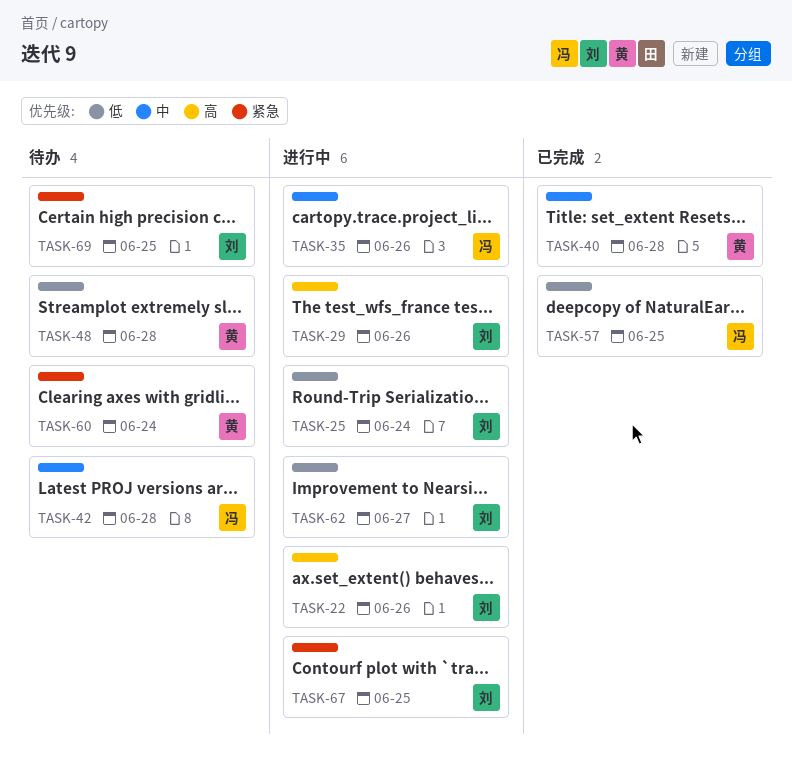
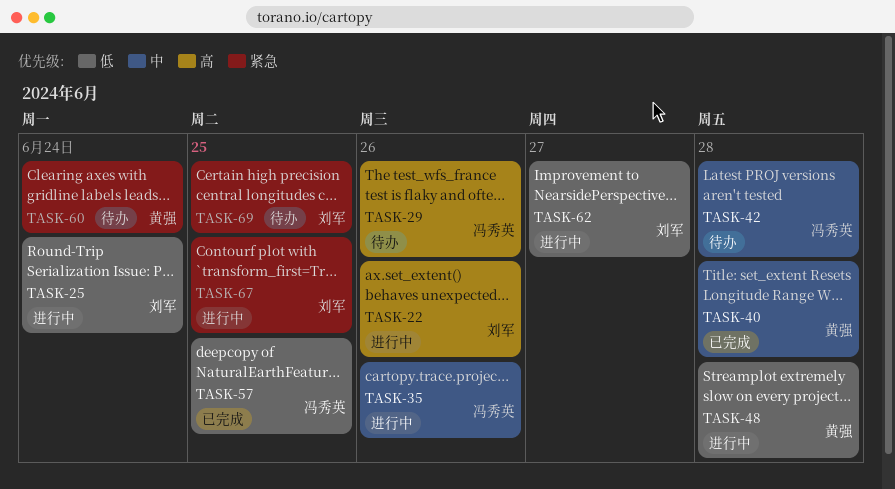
TASK-29, status: 进行中 -> 待办
TASK-29, owner: 刘军 -> 冯秀英
TASK-48, status: 待办 -> 进行中

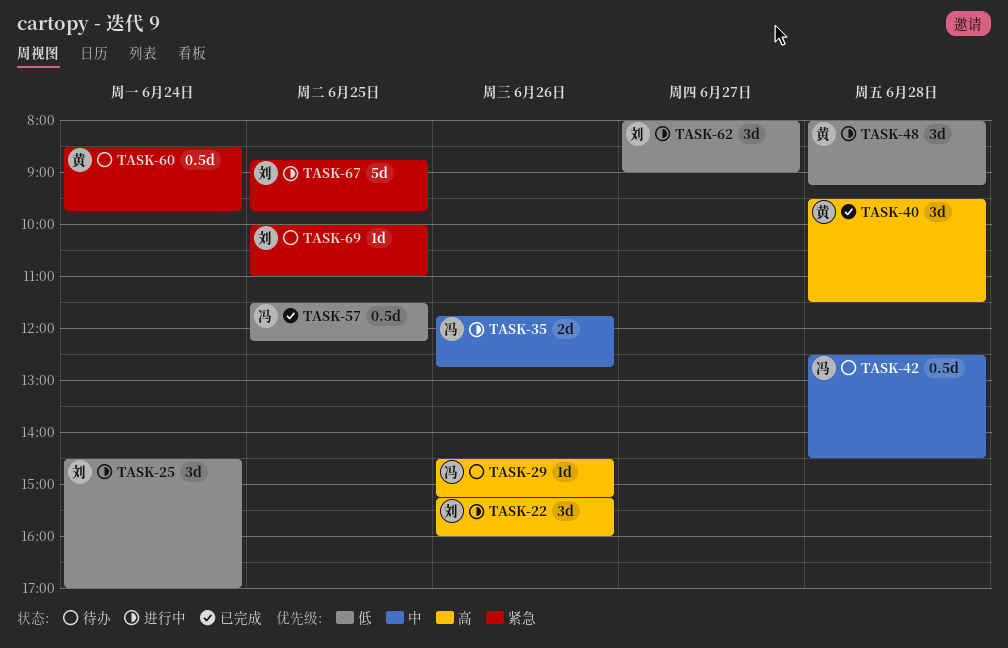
TASK-40, priority: 中 -> 高

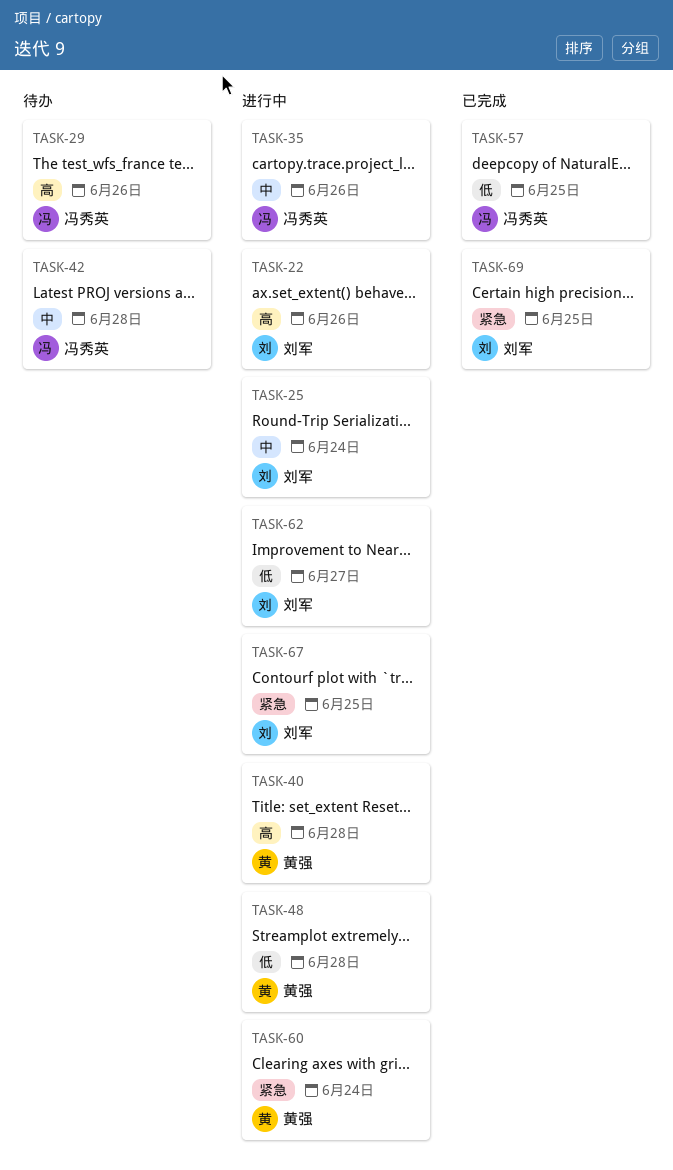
TASK-25, priority: 低 -> 中
TASK-40, status: 已完成 -> 进行中
TASK-60, status: 待办 -> 进行中
TASK-69, status: 待办 -> 已完成

